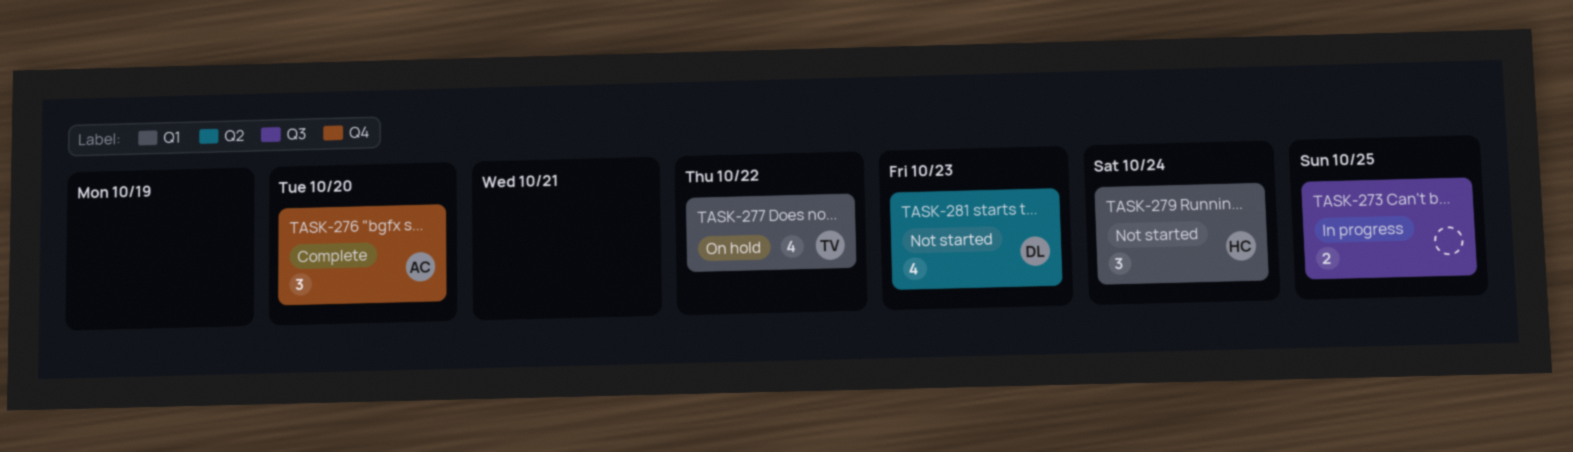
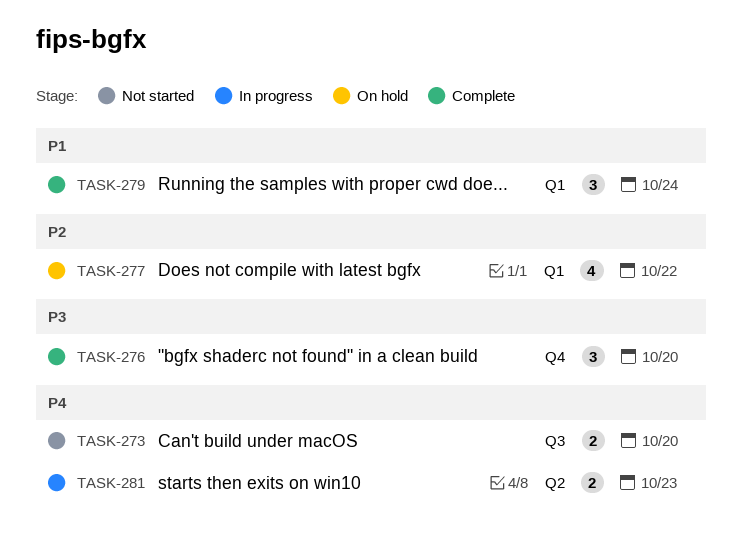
TASK-273, status: In progress -> Not started
TASK-273, due: Oct 25 -> Oct 20
TASK-279, status: Not started -> Complete
TASK-281, status: Not started -> In progress
TASK-281, estimate: 4 -> 2

